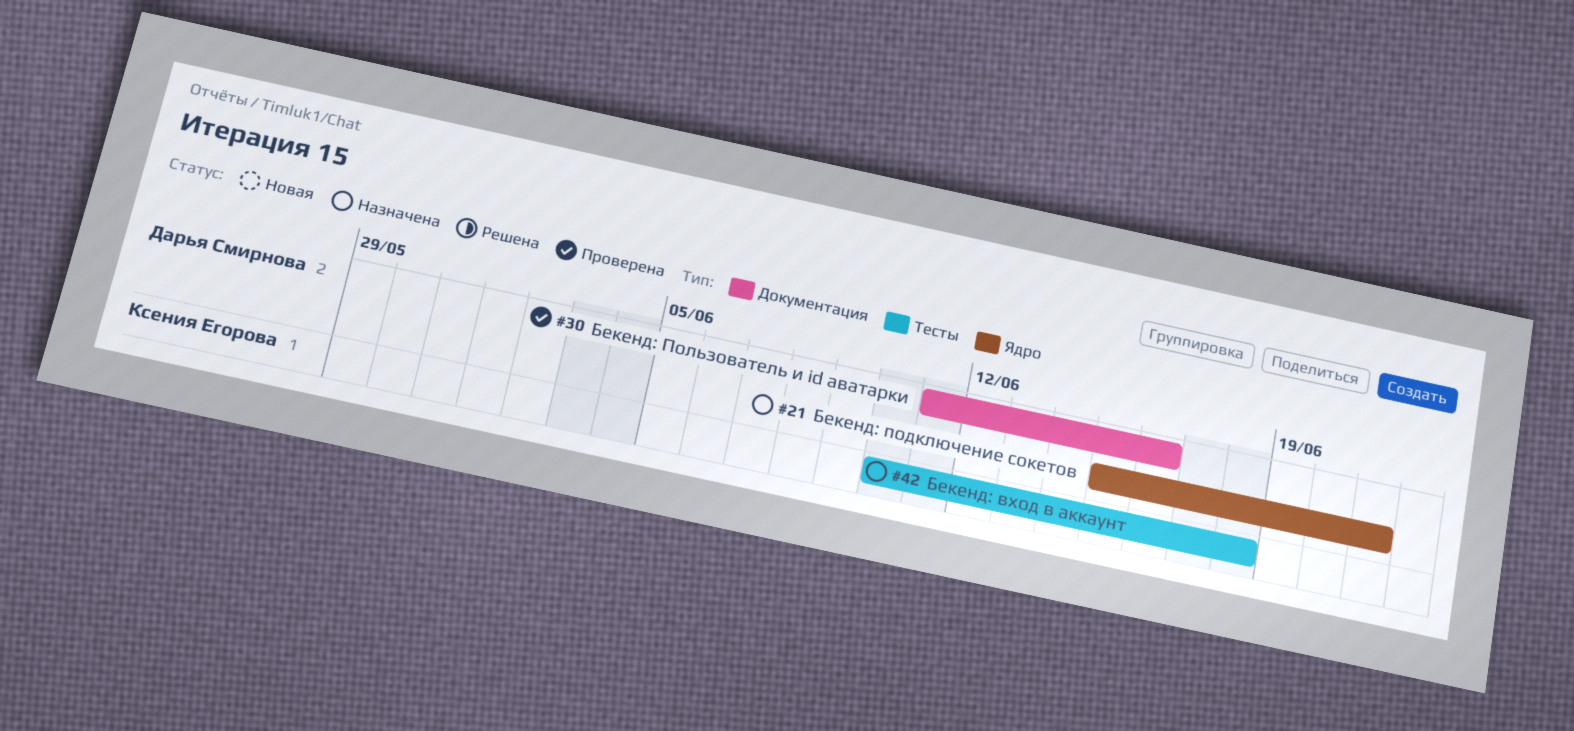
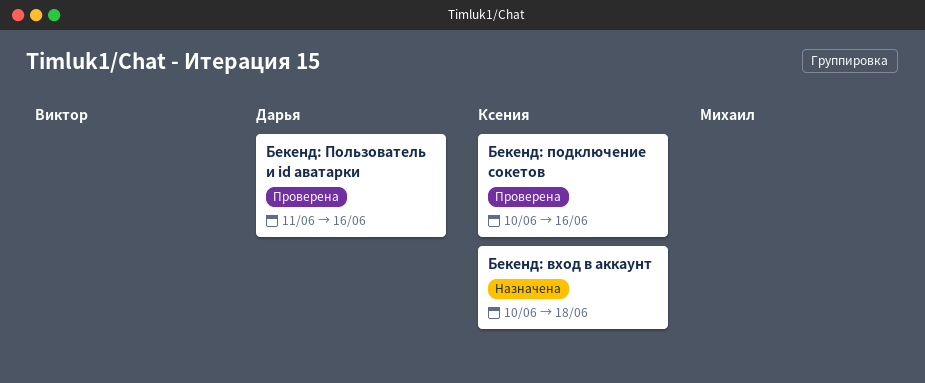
Бекенд: подключение сокетов, status: Назначена -> Проверена
Бекенд: подключение сокетов, owner: Дарья Смирнова -> Ксения Егорова
Бекенд: подключение сокетов, start: Jun 15 -> Jun 10
Бекенд: подключение сокетов, due: Jun 21 -> Jun 16

